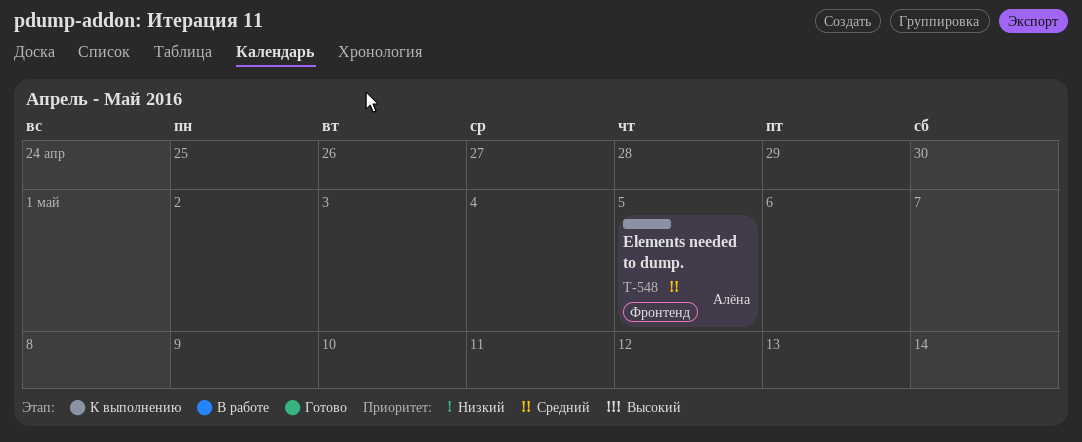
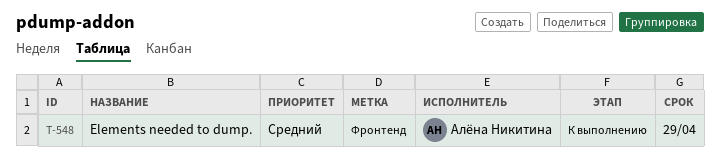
T-548, due: May 5 -> Apr 29

